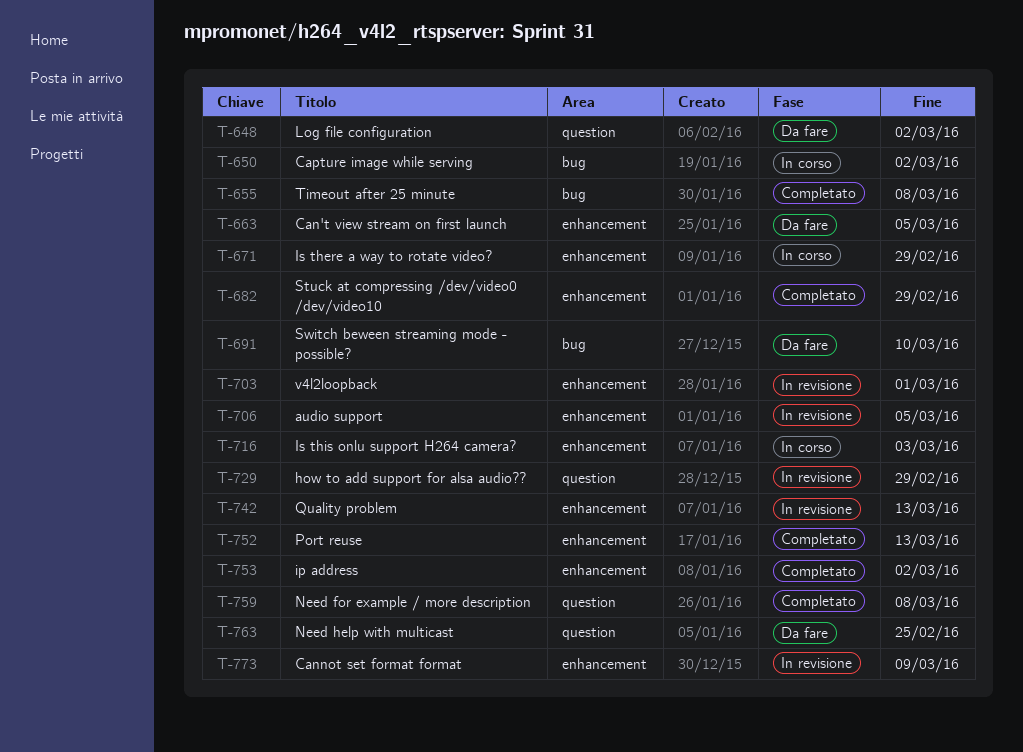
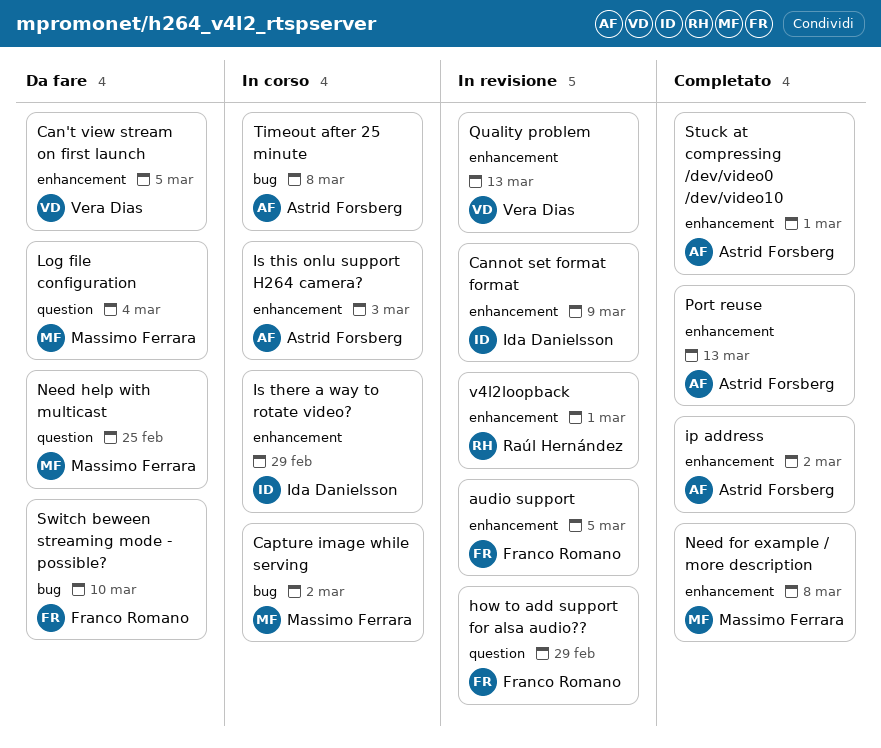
Log file configuration, due: Mar 2 -> Mar 4
Need for example / more description, label: question -> enhancement
Stuck at compressing /dev/video0 /dev/video10, due: Feb 29 -> Mar 1
Timeout after 25 minute, status: Completato -> In corso

